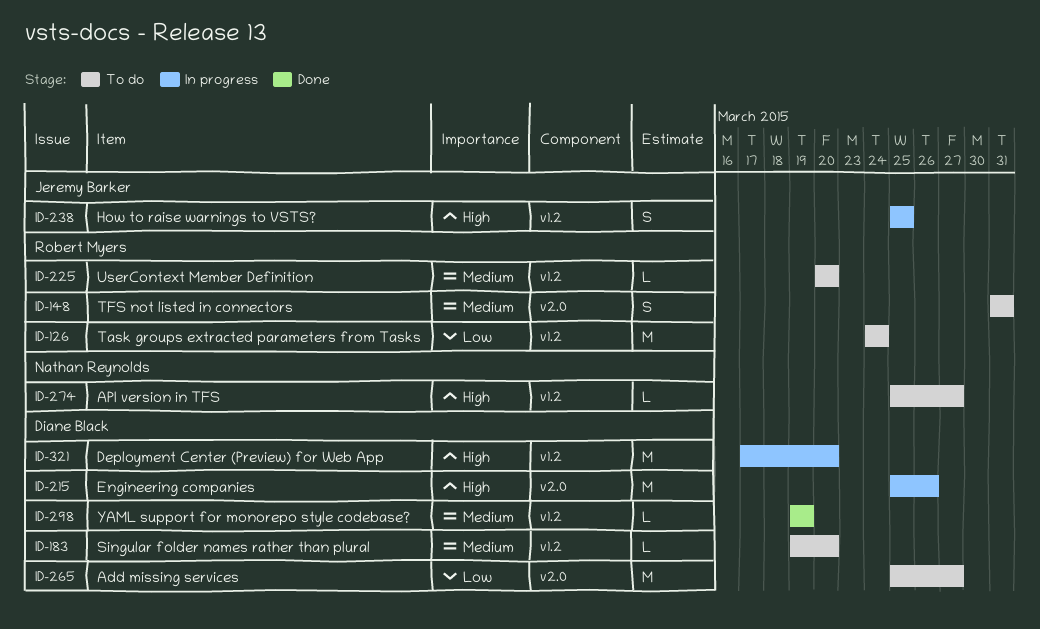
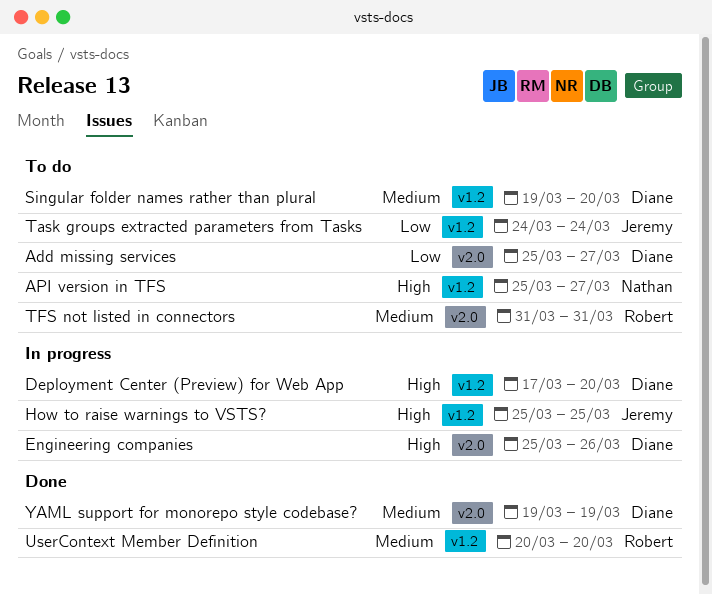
Task groups extracted parameters from Tasks, owner: Robert Myers -> Jeremy Barker
UserContext Member Definition, status: To do -> Done
YAML support for monorepo style codebase?, label: v1.2 -> v2.0

